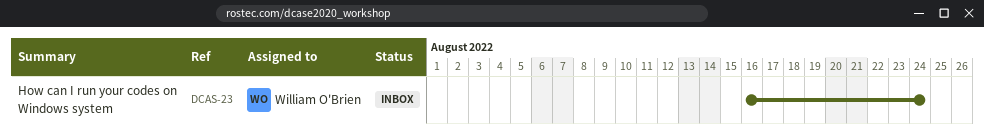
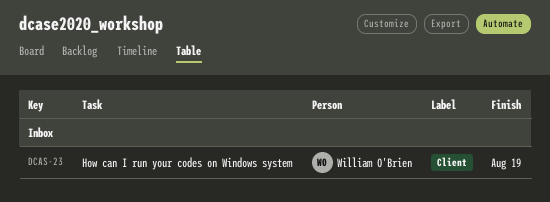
DCAS-23, due: Aug 24 -> Aug 19

